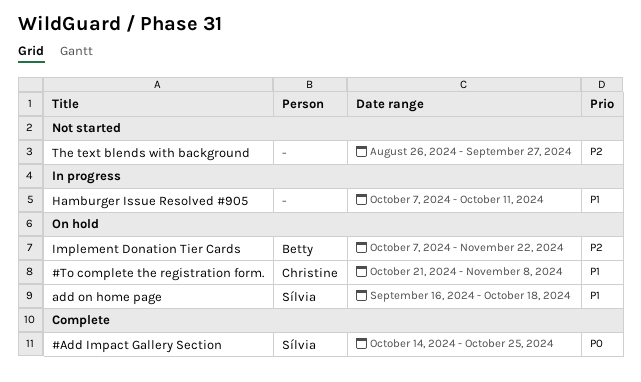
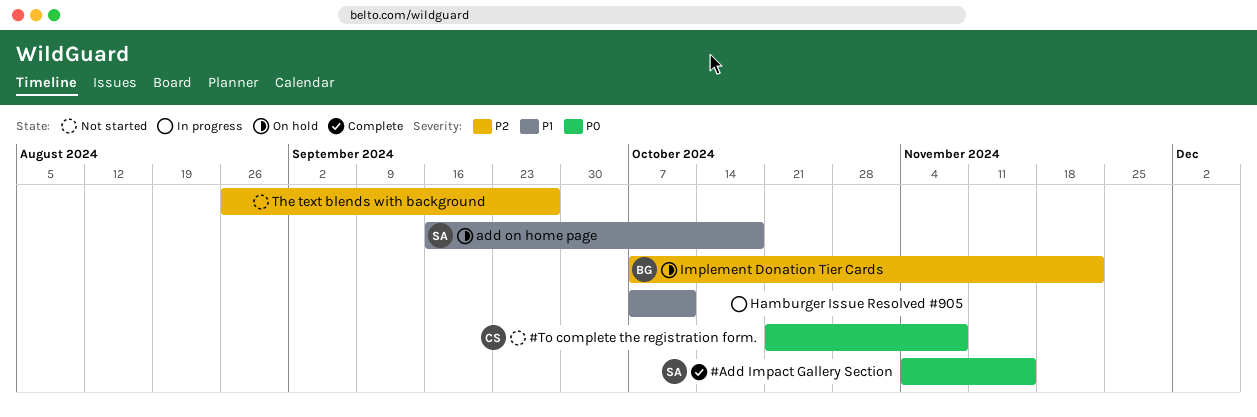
#Add Impact Gallery Section, start: Oct 14 -> Nov 4
#Add Impact Gallery Section, due: Oct 25 -> Nov 15
#To complete the registration form., status: On hold -> Not started
#To complete the registration form., priority: P1 -> P0

